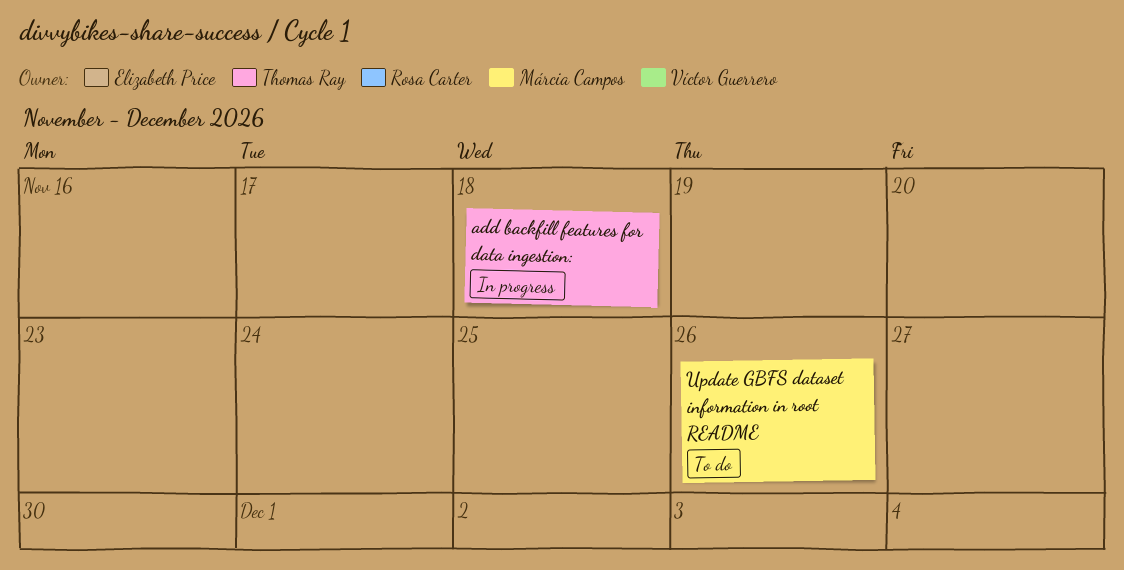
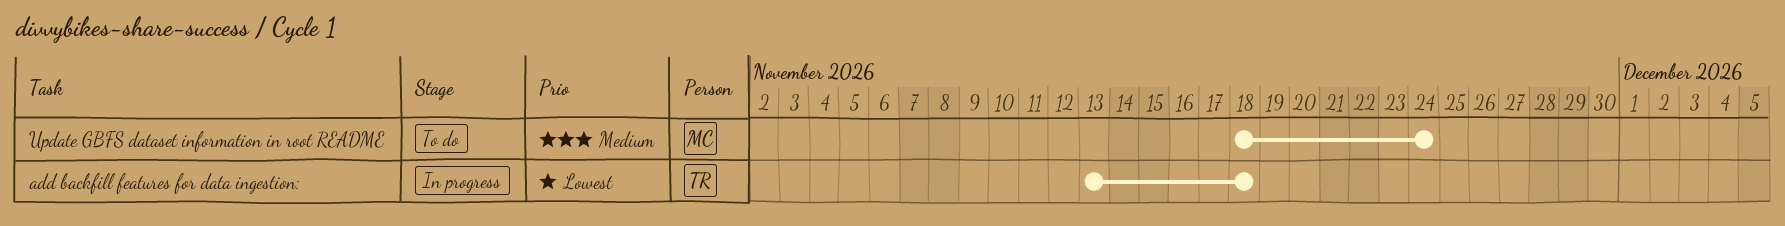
Update GBFS dataset information in root README, due: Nov 26 -> Nov 24

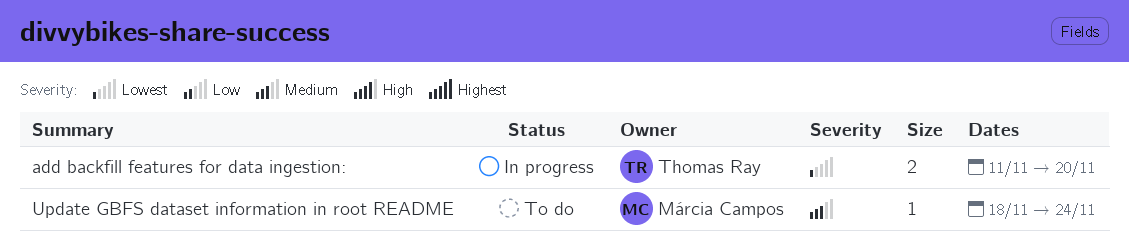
add backfill features for data ingestion:, start: Nov 13 -> Nov 11
add backfill features for data ingestion:, due: Nov 18 -> Nov 20

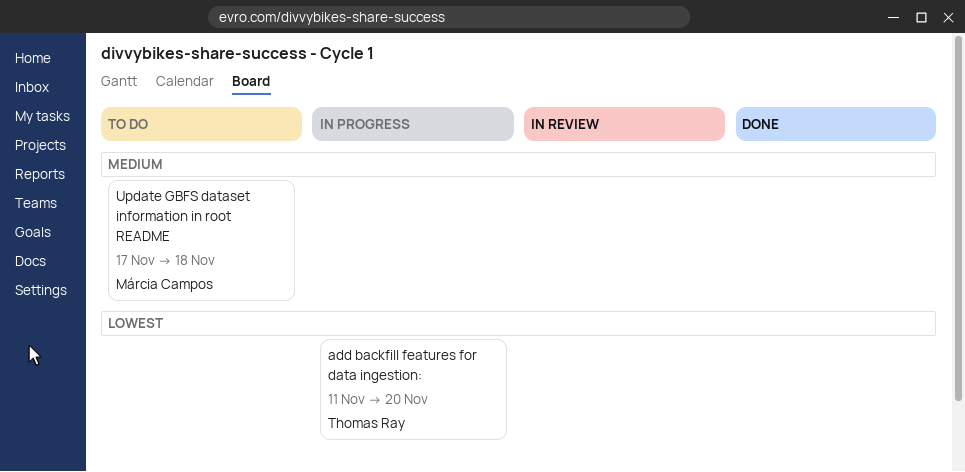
Update GBFS dataset information in root README, start: Nov 18 -> Nov 17
Update GBFS dataset information in root README, due: Nov 24 -> Nov 18

